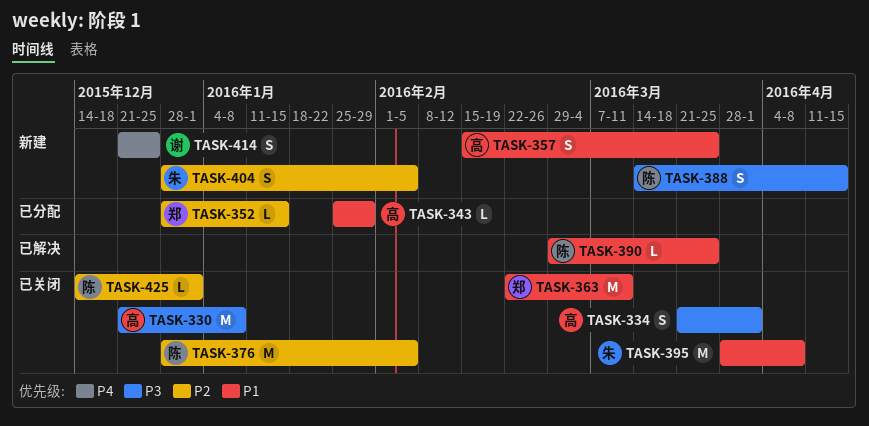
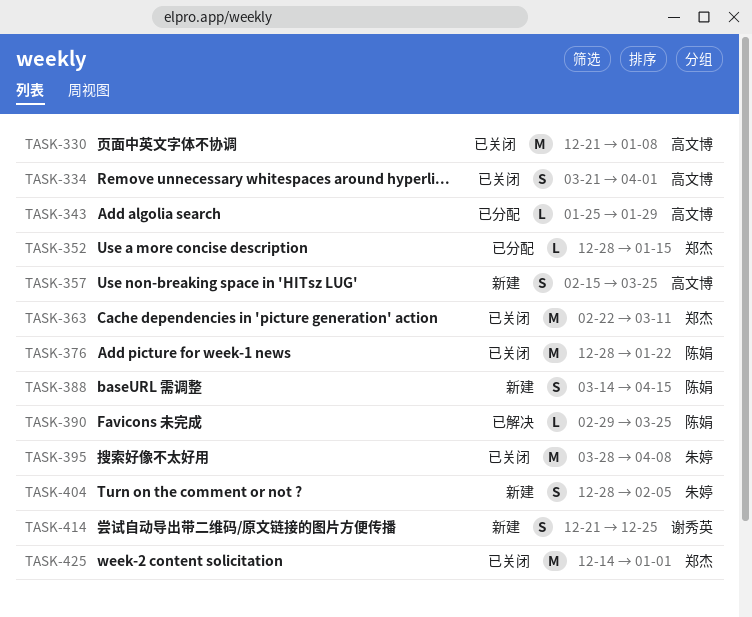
TASK-376, due: Feb 5 -> Jan 22
TASK-425, owner: 陈娟 -> 郑杰
TASK-425, estimate: L -> M

